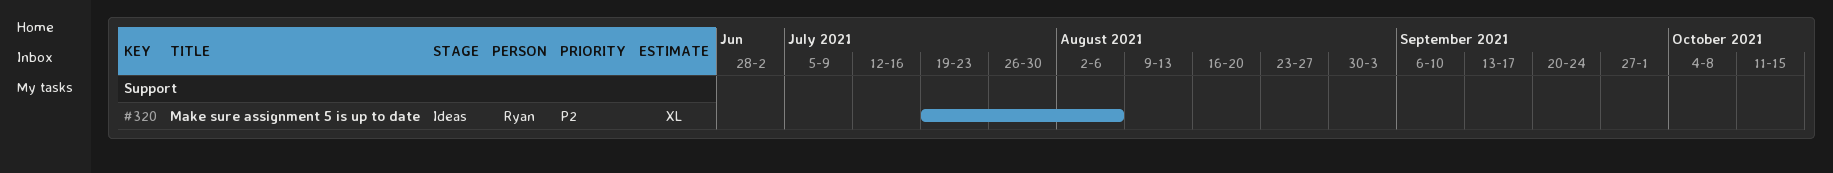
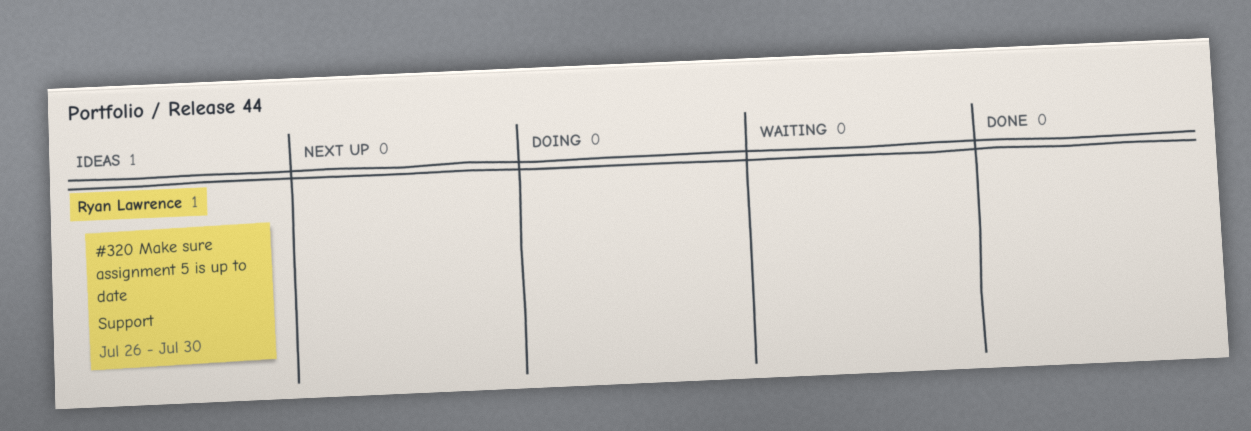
#320, start: Jul 19 -> Jul 26
#320, due: Aug 6 -> Jul 30

